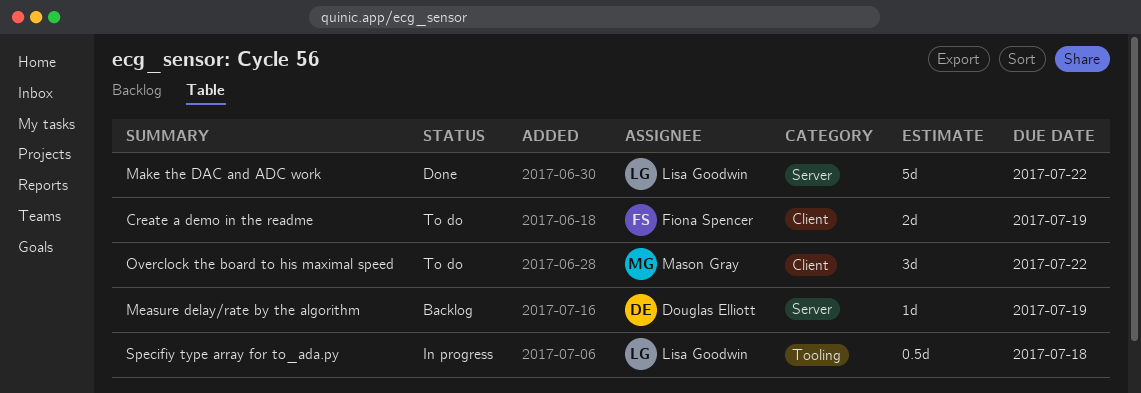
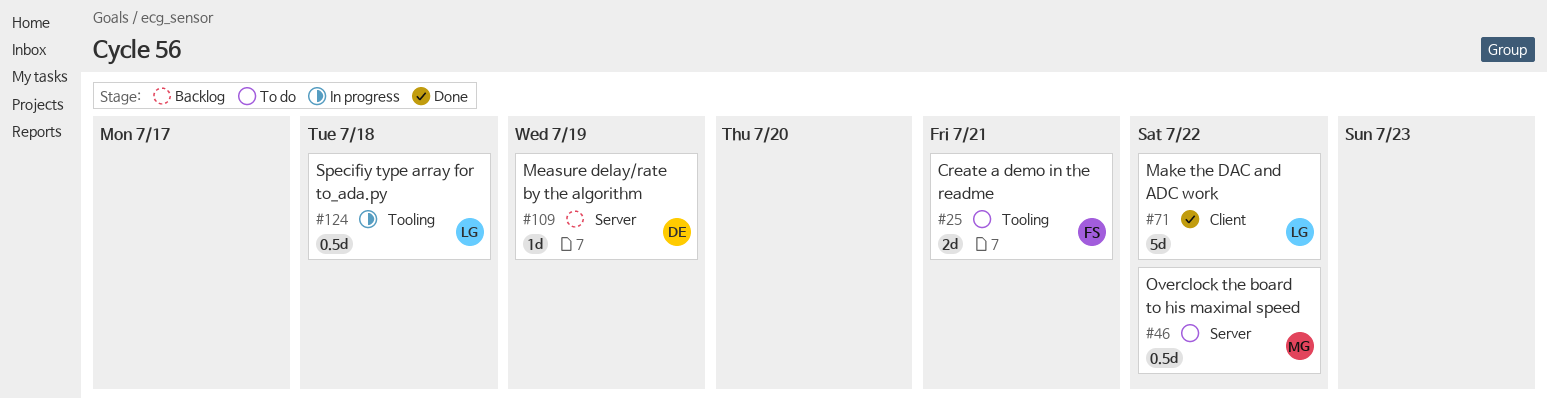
Create a demo in the readme, label: Client -> Tooling
Create a demo in the readme, due: Jul 19 -> Jul 21
Make the DAC and ADC work, label: Server -> Client
Overclock the board to his maximal speed, label: Client -> Server
Overclock the board to his maximal speed, estimate: 3d -> 0.5d

